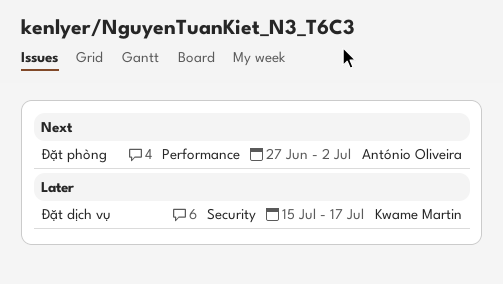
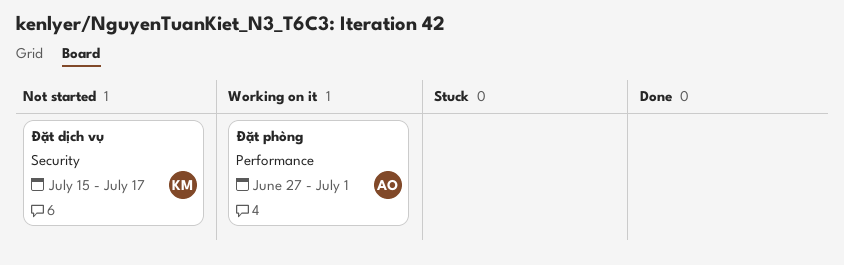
Đặt phòng, due: Jul 2 -> Jul 1

